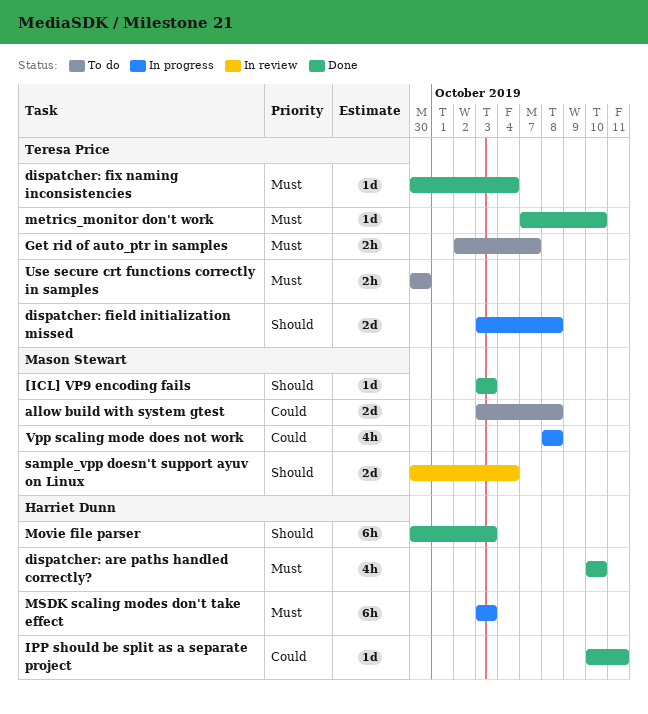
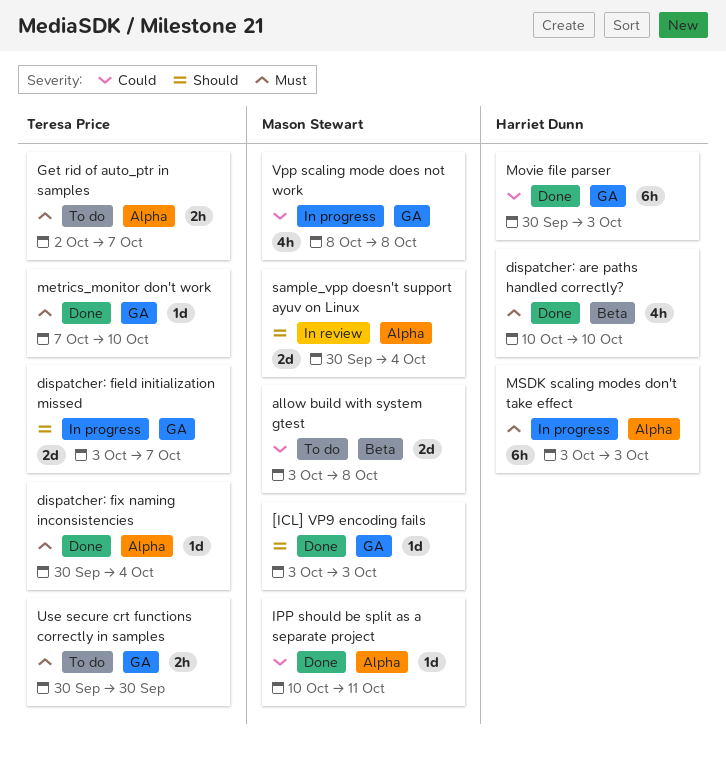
dispatcher: field initialization missed, due: Oct 8 -> Oct 7
IPP should be split as a separate project, owner: Harriet Dunn -> Mason Stewart
Movie file parser, priority: Should -> Could

